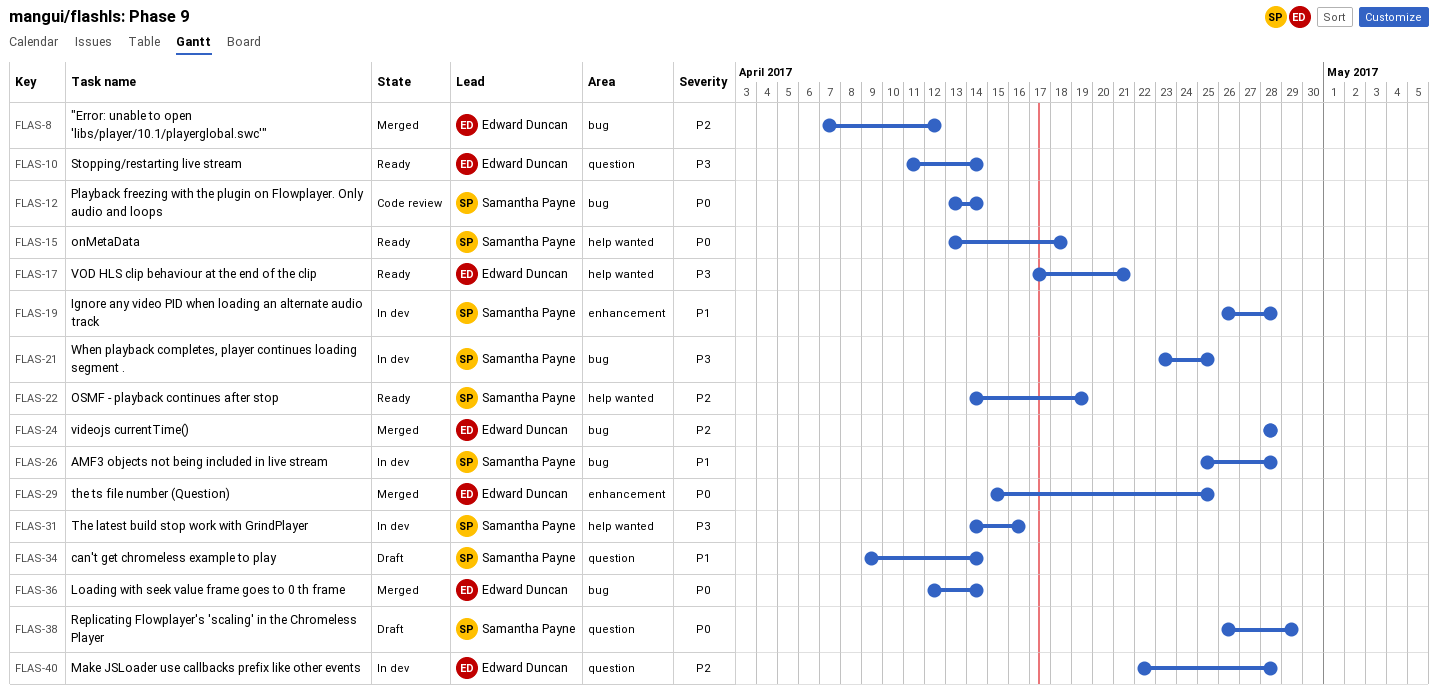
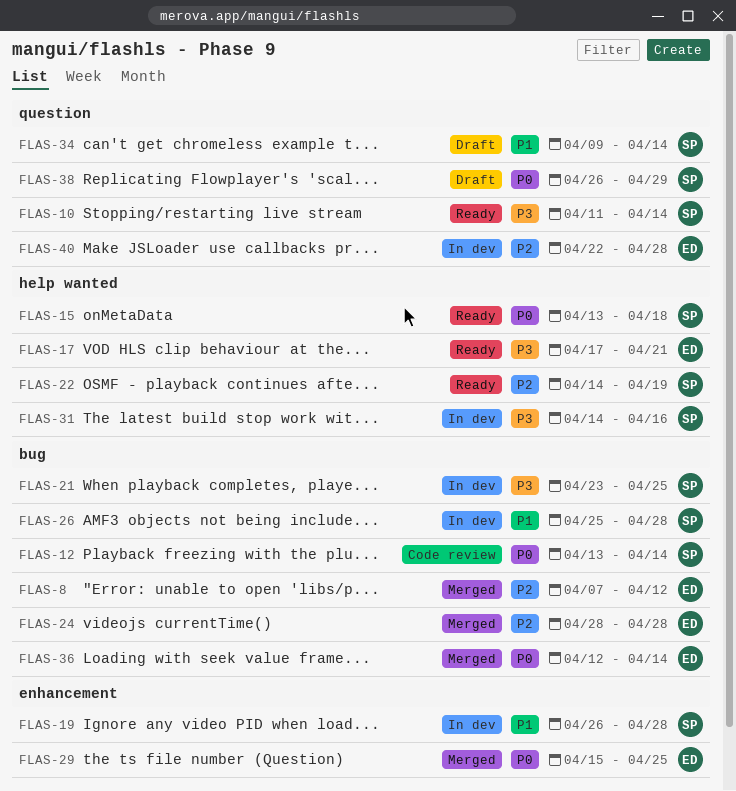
FLAS-10, owner: Edward Duncan -> Samantha Payne

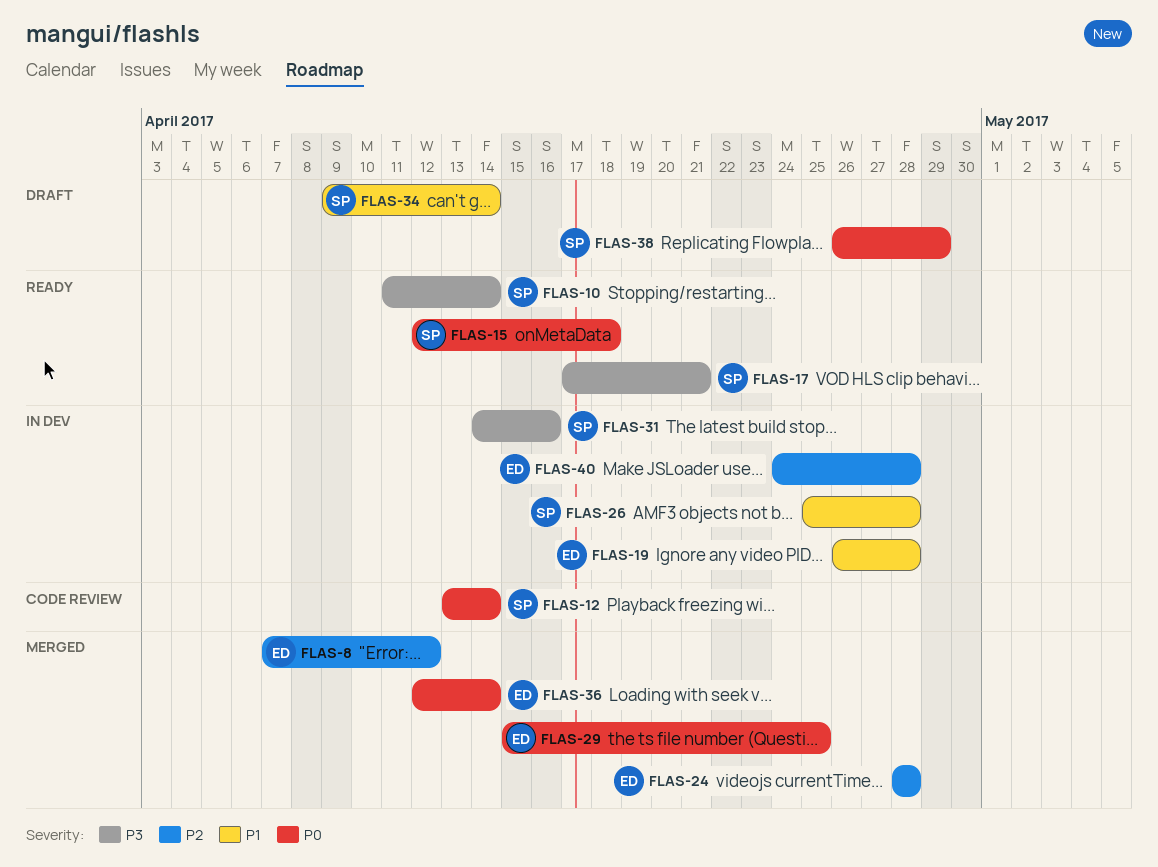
FLAS-15, start: Apr 13 -> Apr 12
FLAS-17, owner: ED -> SP
FLAS-19, owner: SP -> ED
FLAS-21: present -> none
FLAS-22: present -> none
FLAS-40, start: Apr 22 -> Apr 24

